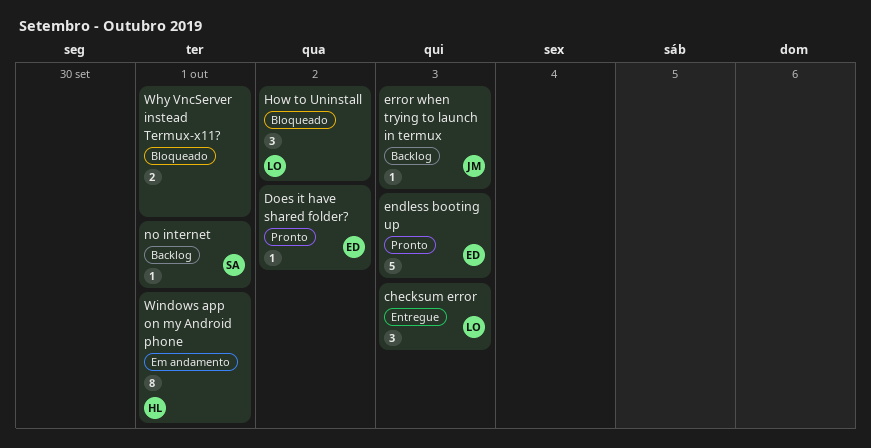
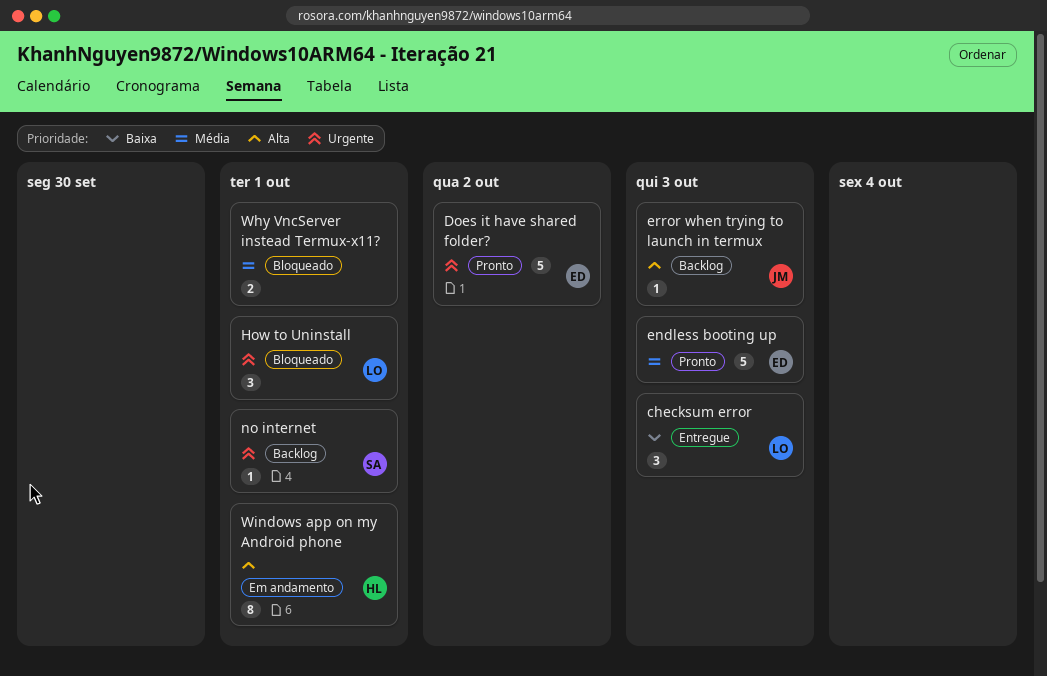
Does it have shared folder?, estimate: 1 -> 5
How to Uninstall, due: Oct 2 -> Oct 1

